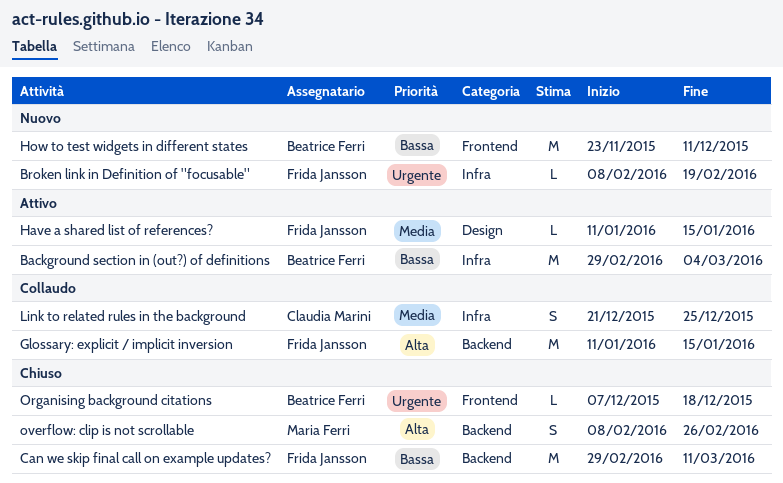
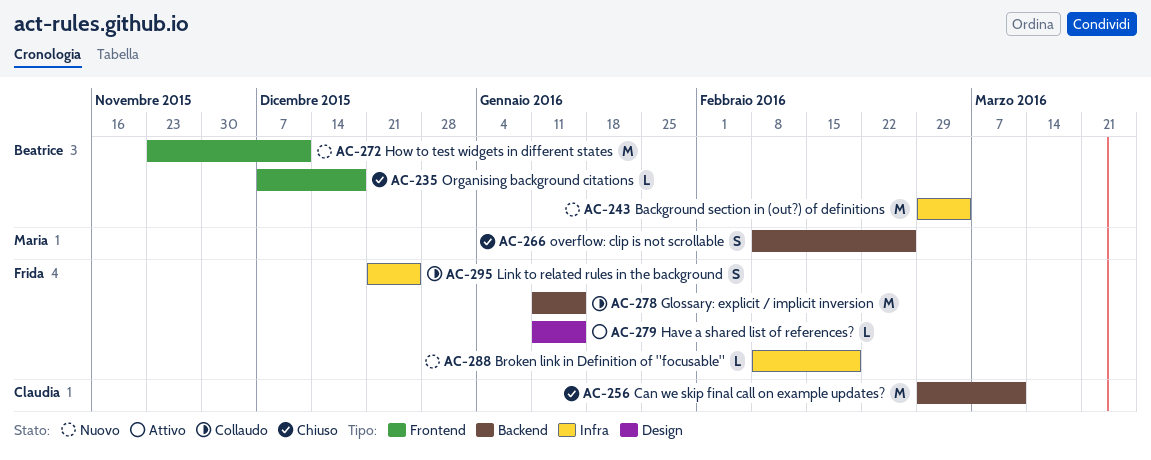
Background section in (out?) of definitions, status: Attivo -> Nuovo
Can we skip final call on example updates?, owner: Frida Jansson -> Claudia Marini
Link to related rules in the background, owner: Claudia Marini -> Frida Jansson

